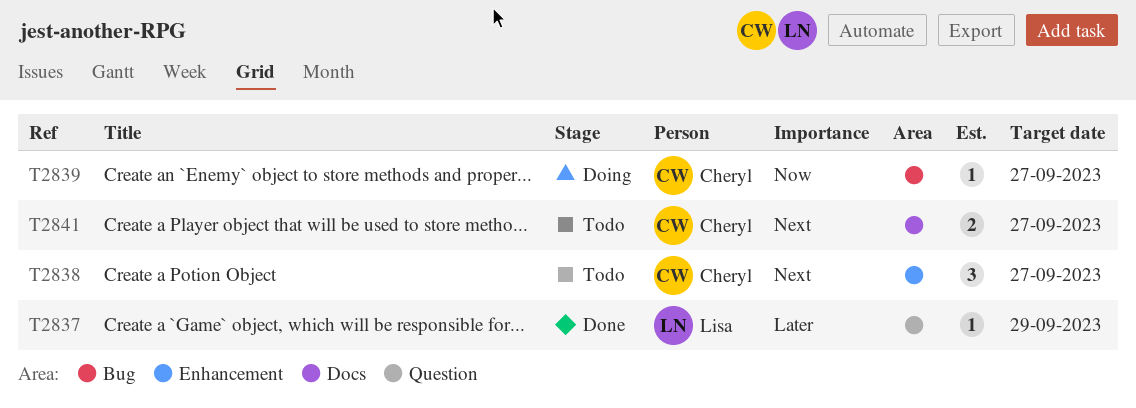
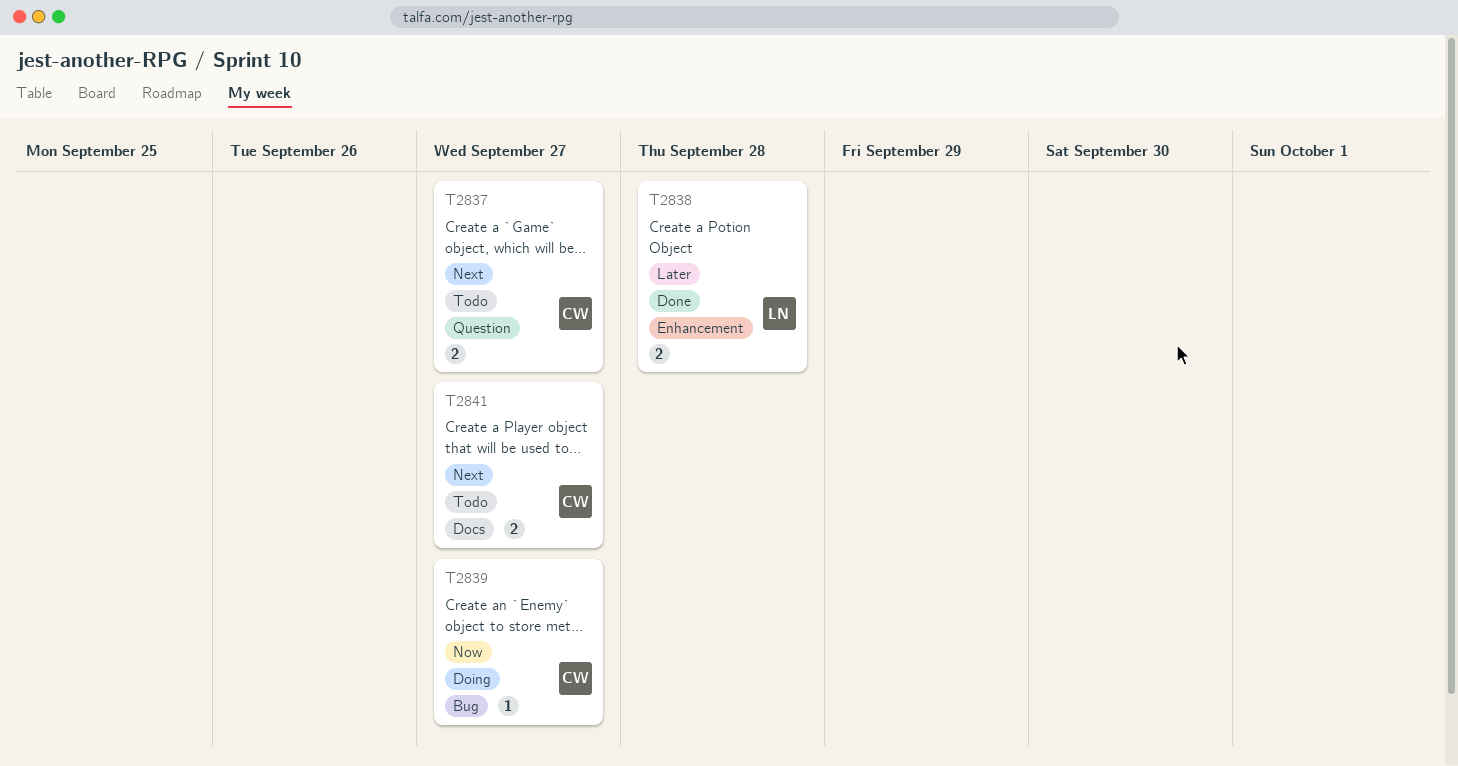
T2837, status: Done -> Todo
T2837, owner: Lisa -> Cheryl
T2837, priority: Later -> Next
T2837, estimate: 1 -> 2
T2837, due: Sep 29 -> Sep 27
T2838, status: Todo -> Done
T2838, owner: Cheryl -> Lisa
T2838, priority: Next -> Later
T2838, estimate: 3 -> 2
T2838, due: Sep 27 -> Sep 28

